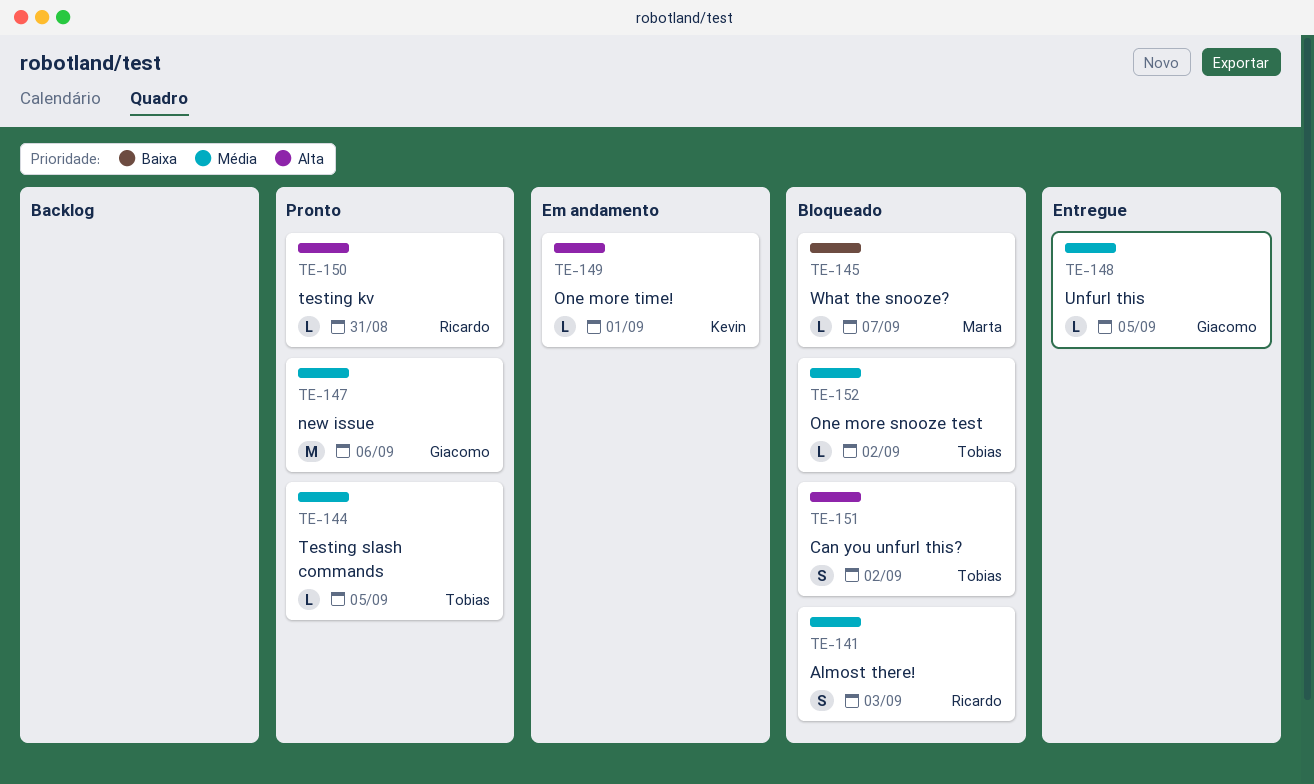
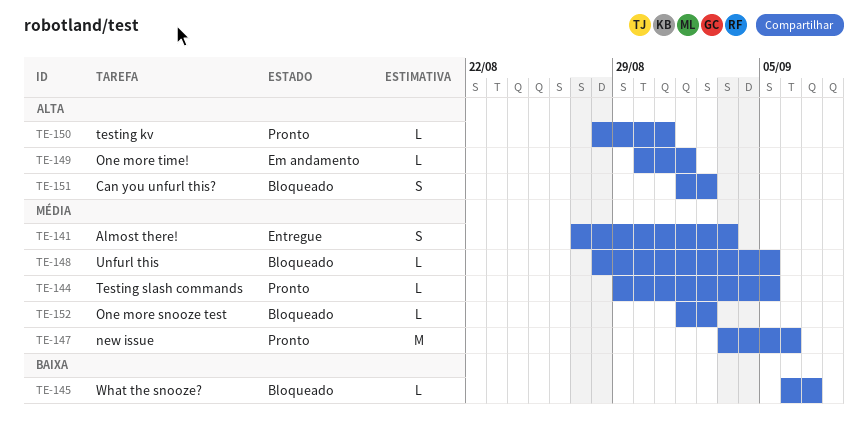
TE-141, status: Bloqueado -> Entregue
TE-148, status: Entregue -> Bloqueado

